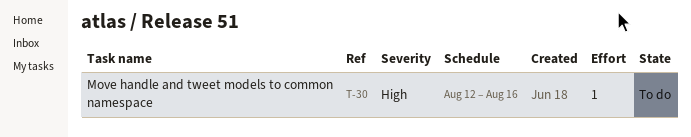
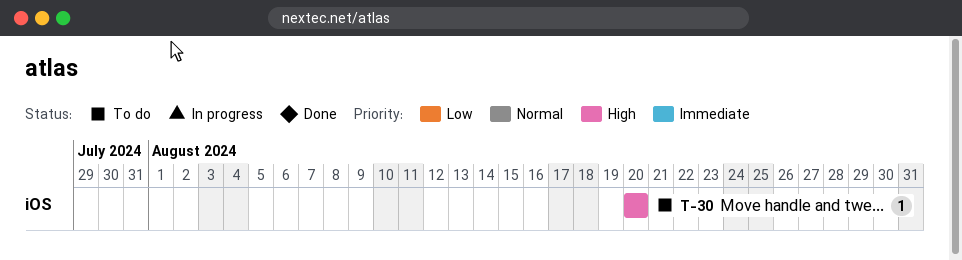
T-30, start: Aug 12 -> Aug 20
T-30, due: Aug 16 -> Aug 20

